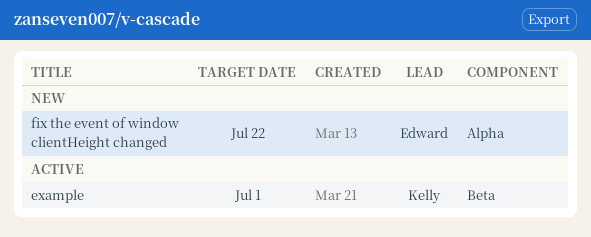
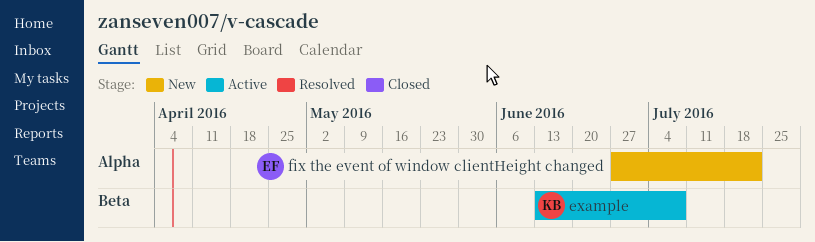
example, due: Jul 1 -> Jul 8

